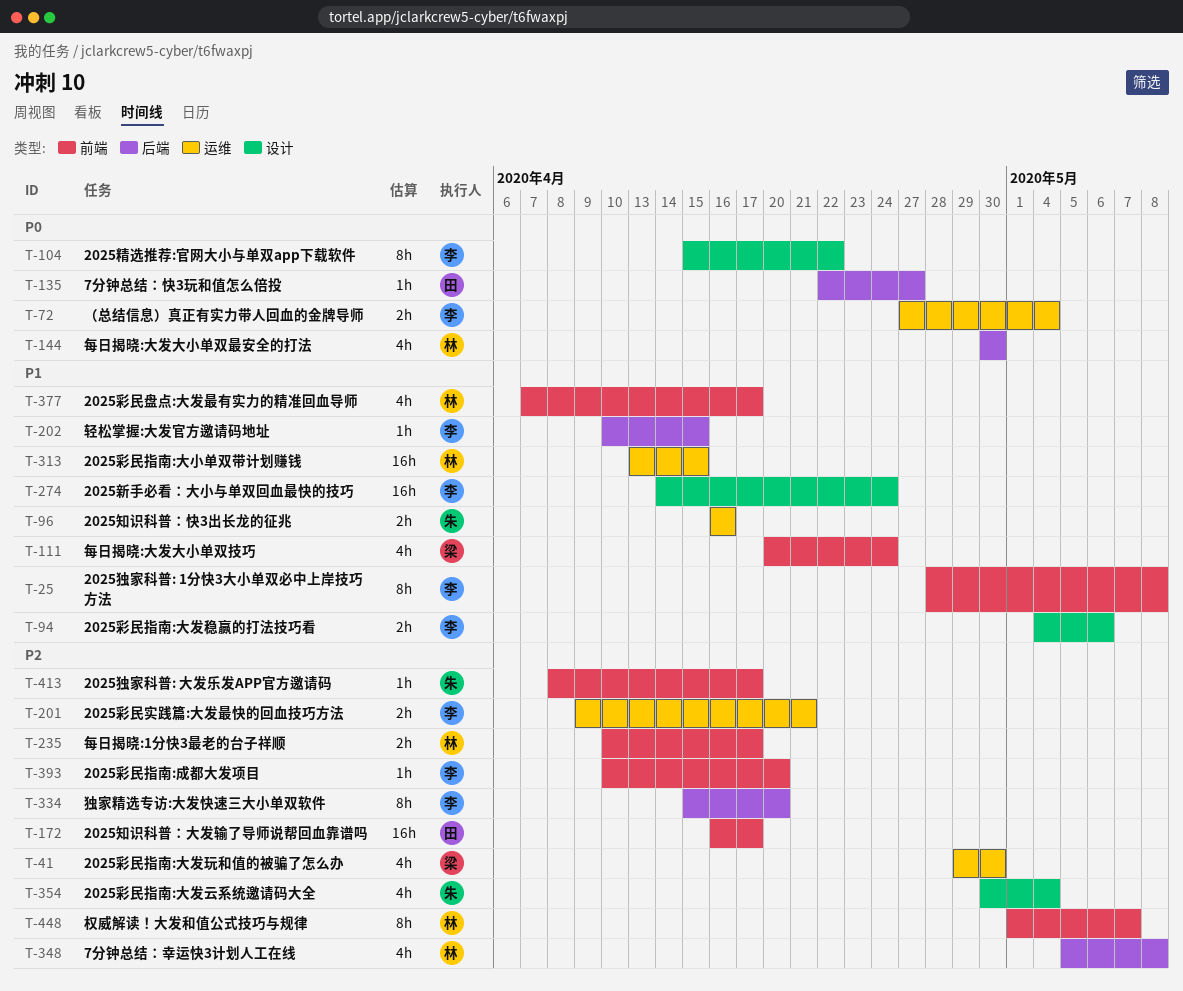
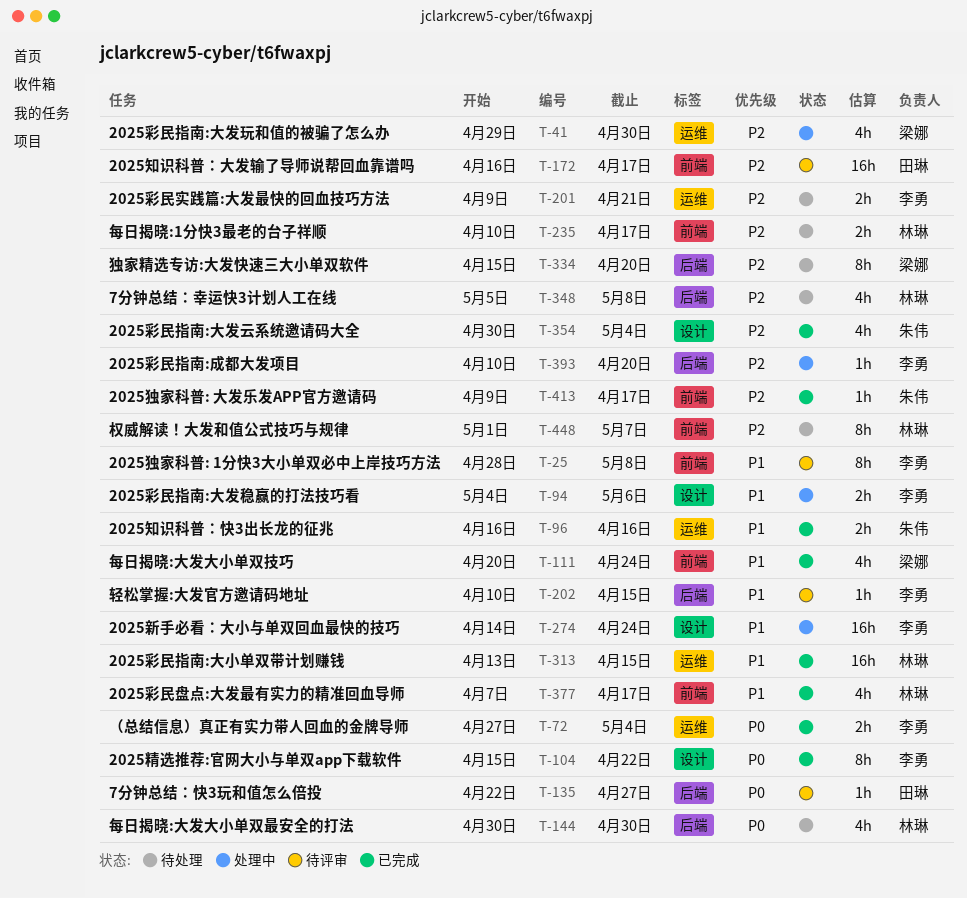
T-334, owner: 李勇 -> 梁娜
T-393, label: 前端 -> 后端
T-413, start: Apr 8 -> Apr 9

